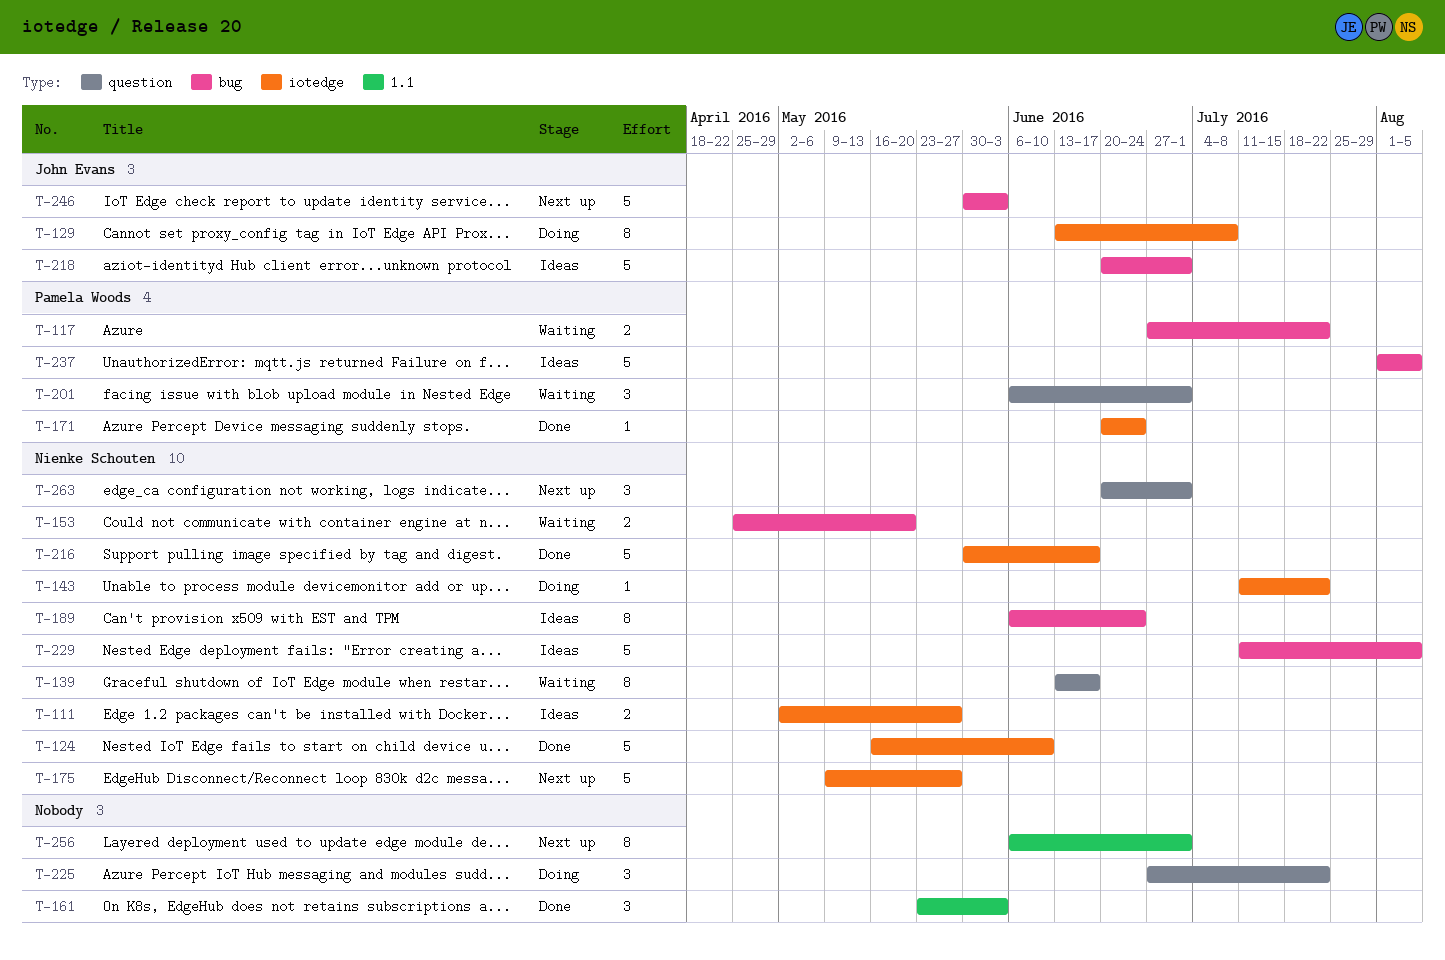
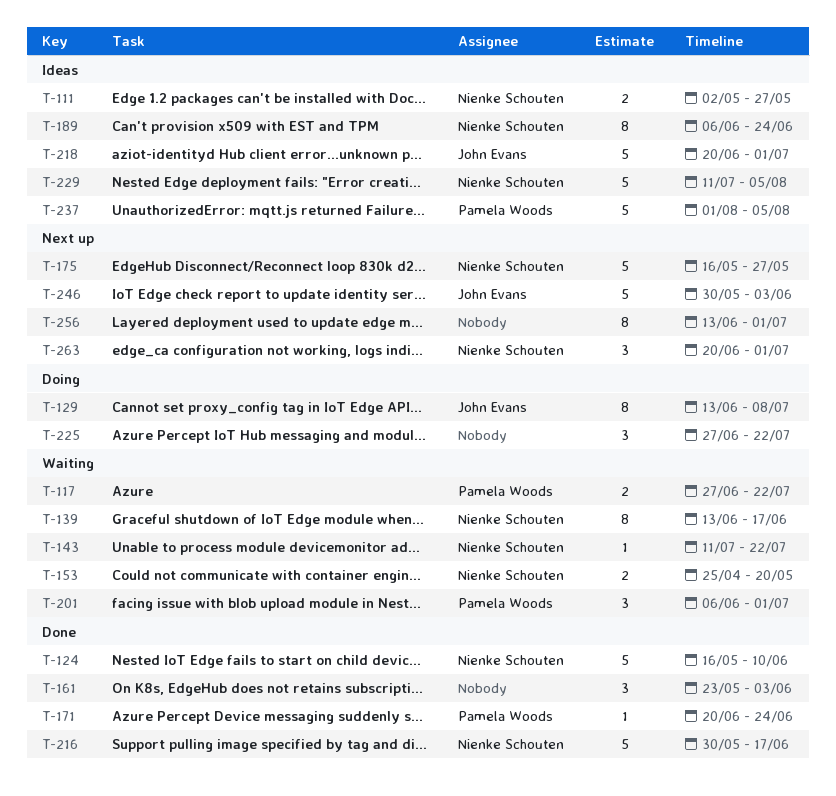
T-143, status: Doing -> Waiting
T-175, start: May 9 -> May 16
T-256, start: Jun 6 -> Jun 13

